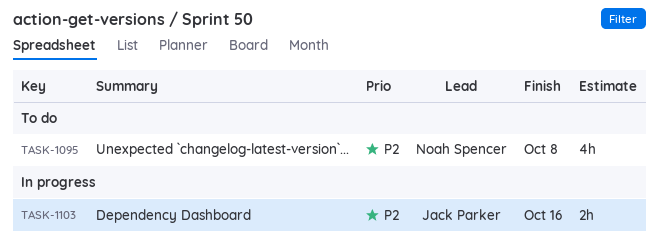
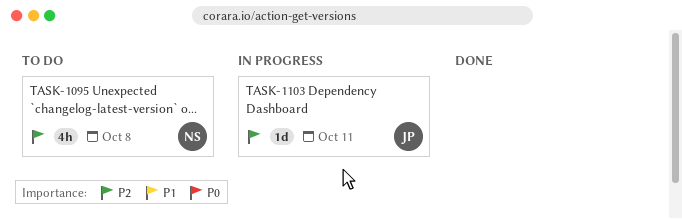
TASK-1103, estimate: 2h -> 1d
TASK-1103, due: Oct 16 -> Oct 11

